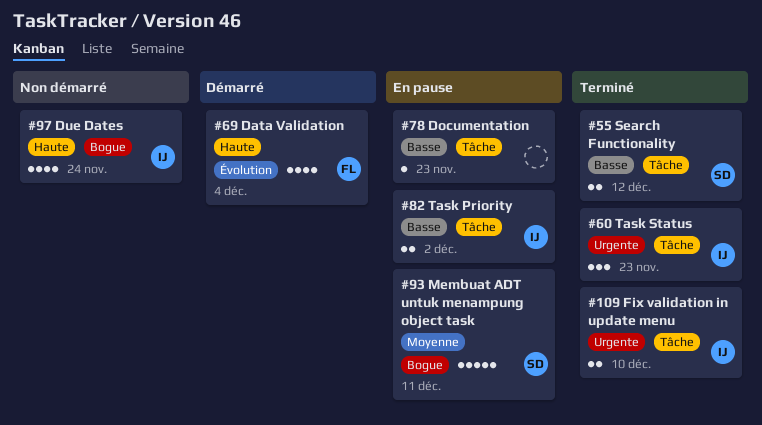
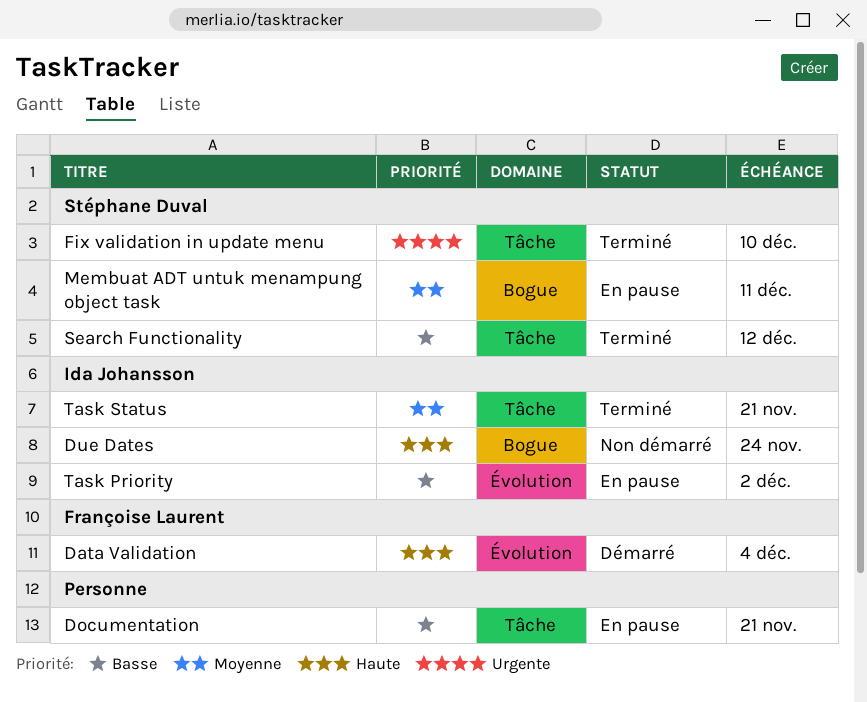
Documentation, due: Nov 23 -> Nov 21
Fix validation in update menu, owner: Ida Johansson -> Stéphane Duval
Task Priority, label: Tâche -> Évolution
Task Status, priority: Urgente -> Moyenne
Task Status, due: Nov 23 -> Nov 21

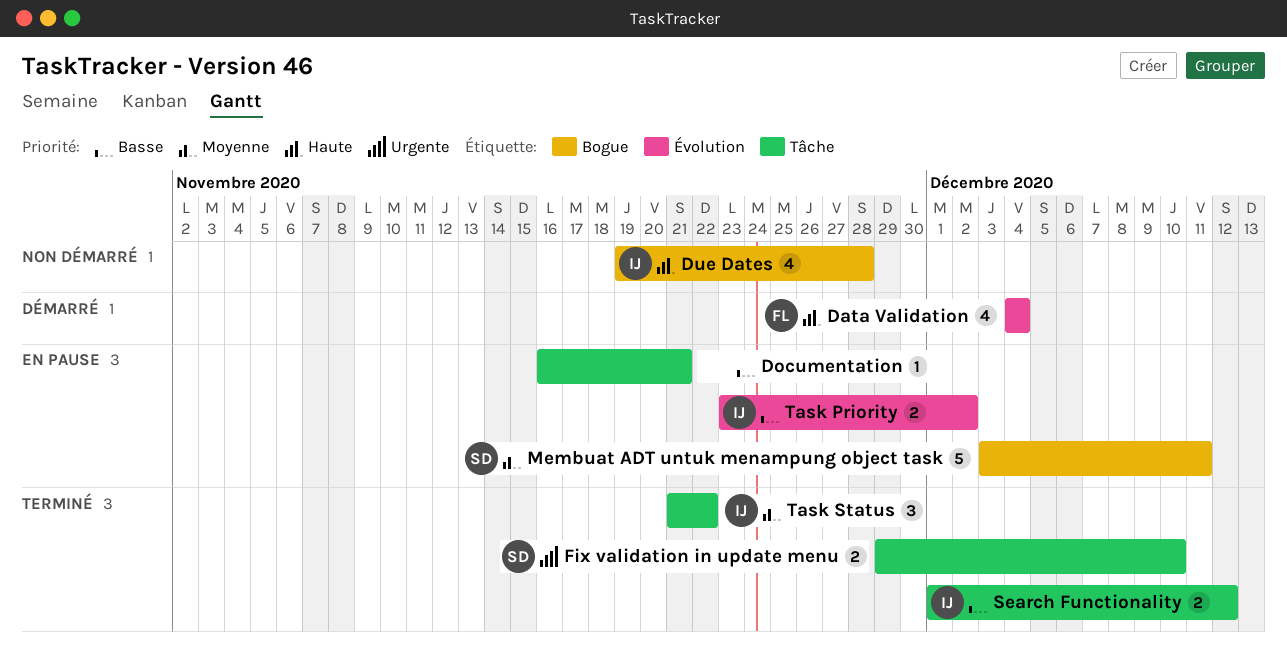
Due Dates, due: Nov 24 -> Nov 28
Search Functionality, owner: Stéphane Duval -> Ida Johansson
Task Status, due: Nov 21 -> Nov 22

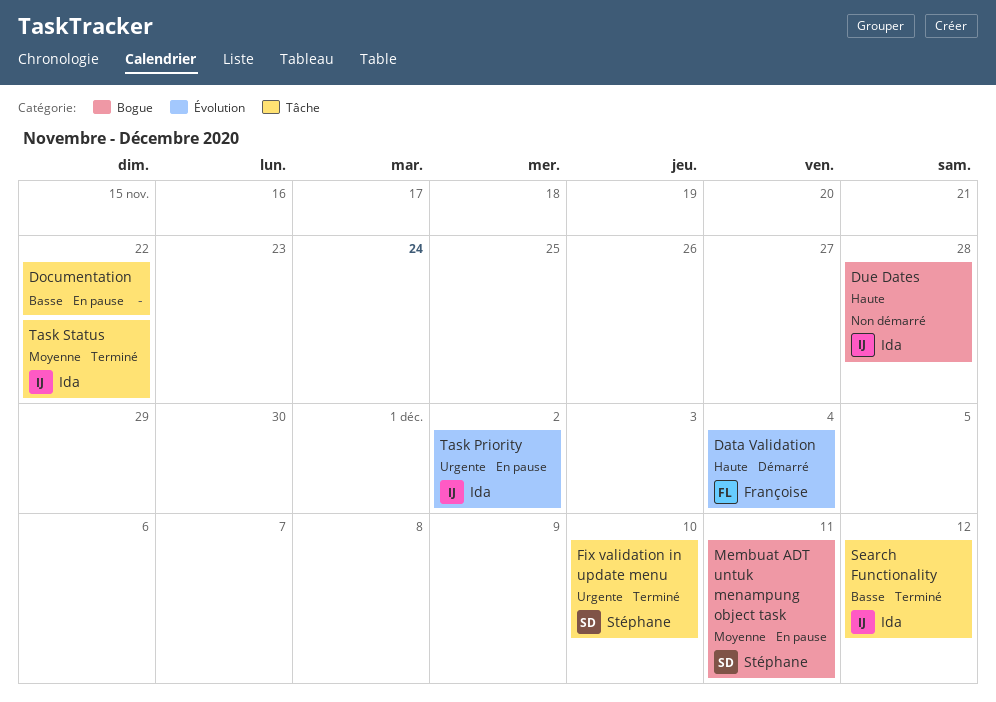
Documentation, due: Nov 21 -> Nov 22
Task Priority, priority: Basse -> Urgente

